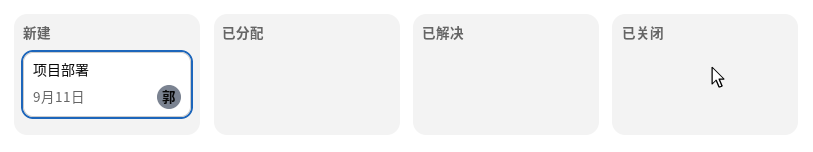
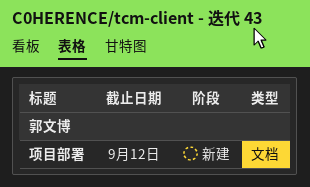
项目部署, due: Sep 11 -> Sep 12

